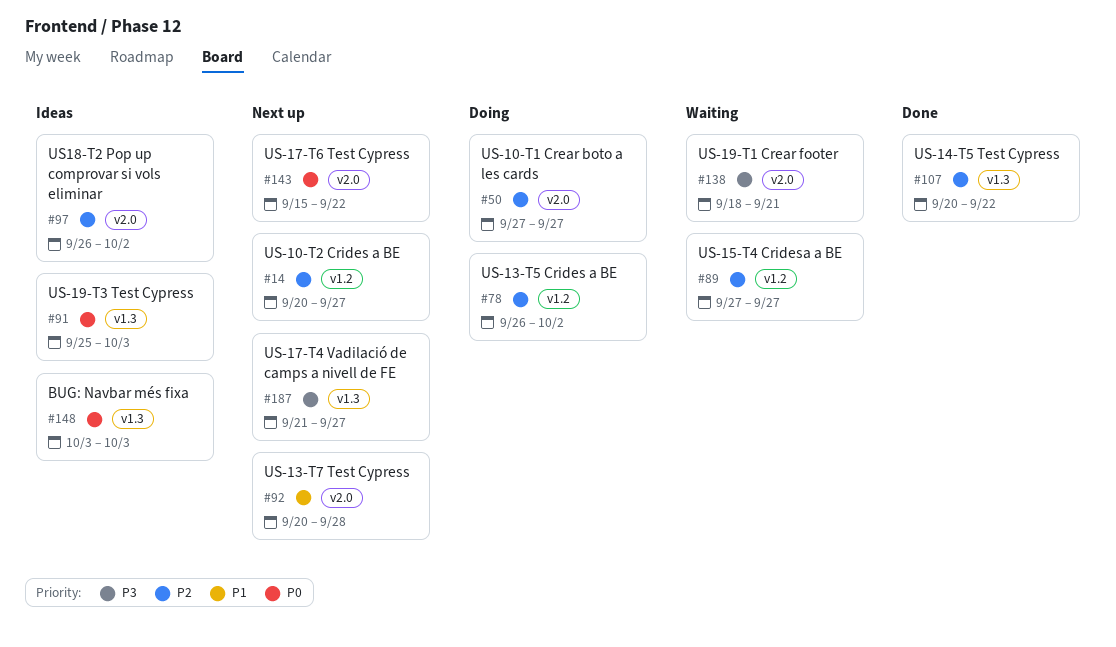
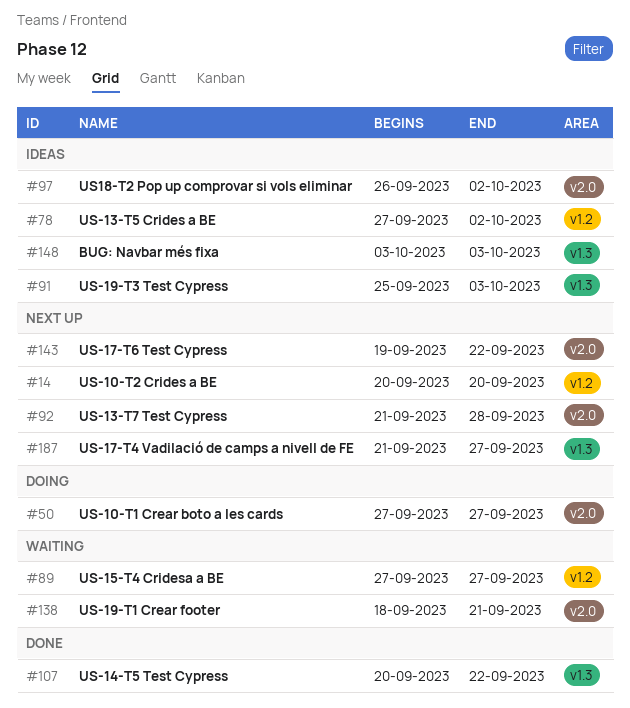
#14, due: Sep 27 -> Sep 20
#78, status: Doing -> Ideas
#78, start: Sep 26 -> Sep 27
#92, start: Sep 20 -> Sep 21
#143, start: Sep 15 -> Sep 19

